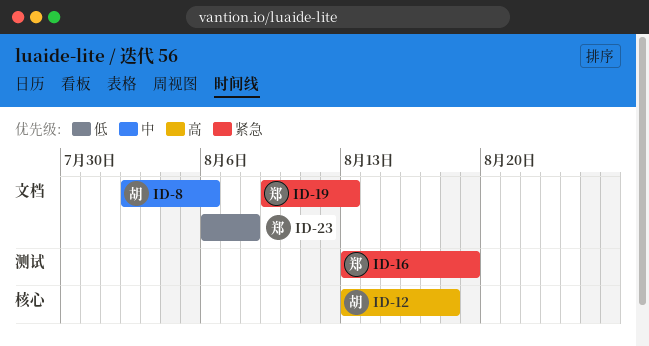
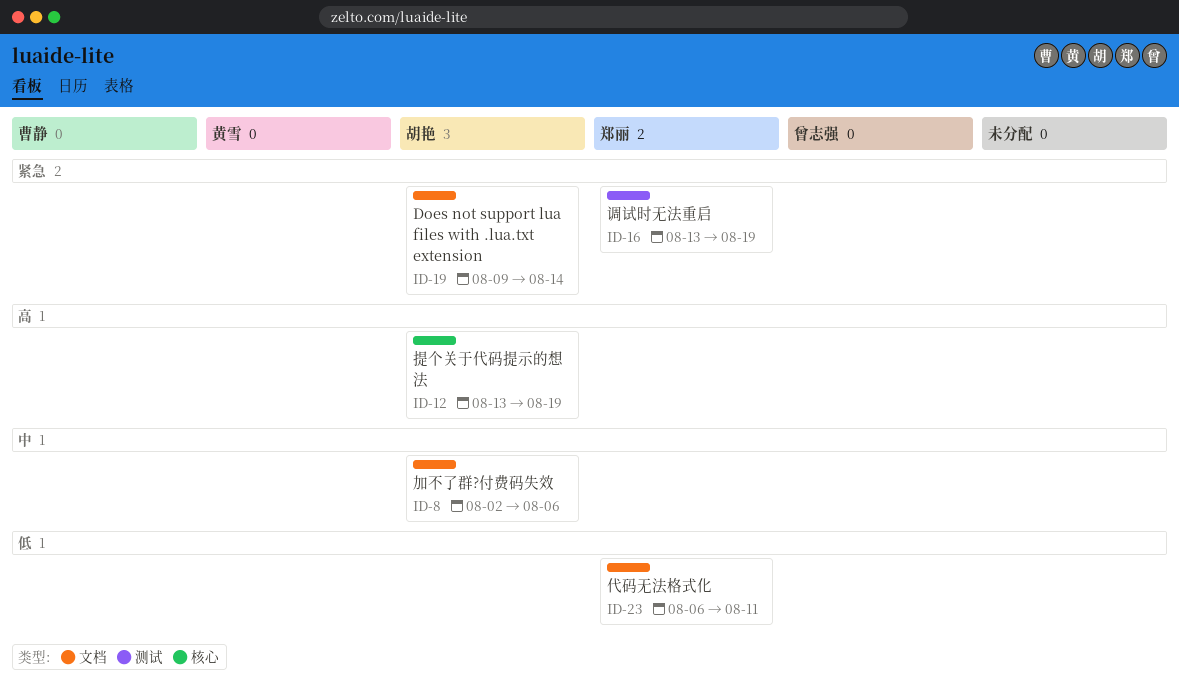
ID-12, due: Aug 18 -> Aug 19
ID-19, owner: 郑丽 -> 胡艳
ID-19, due: Aug 13 -> Aug 14
ID-23, due: Aug 8 -> Aug 11

